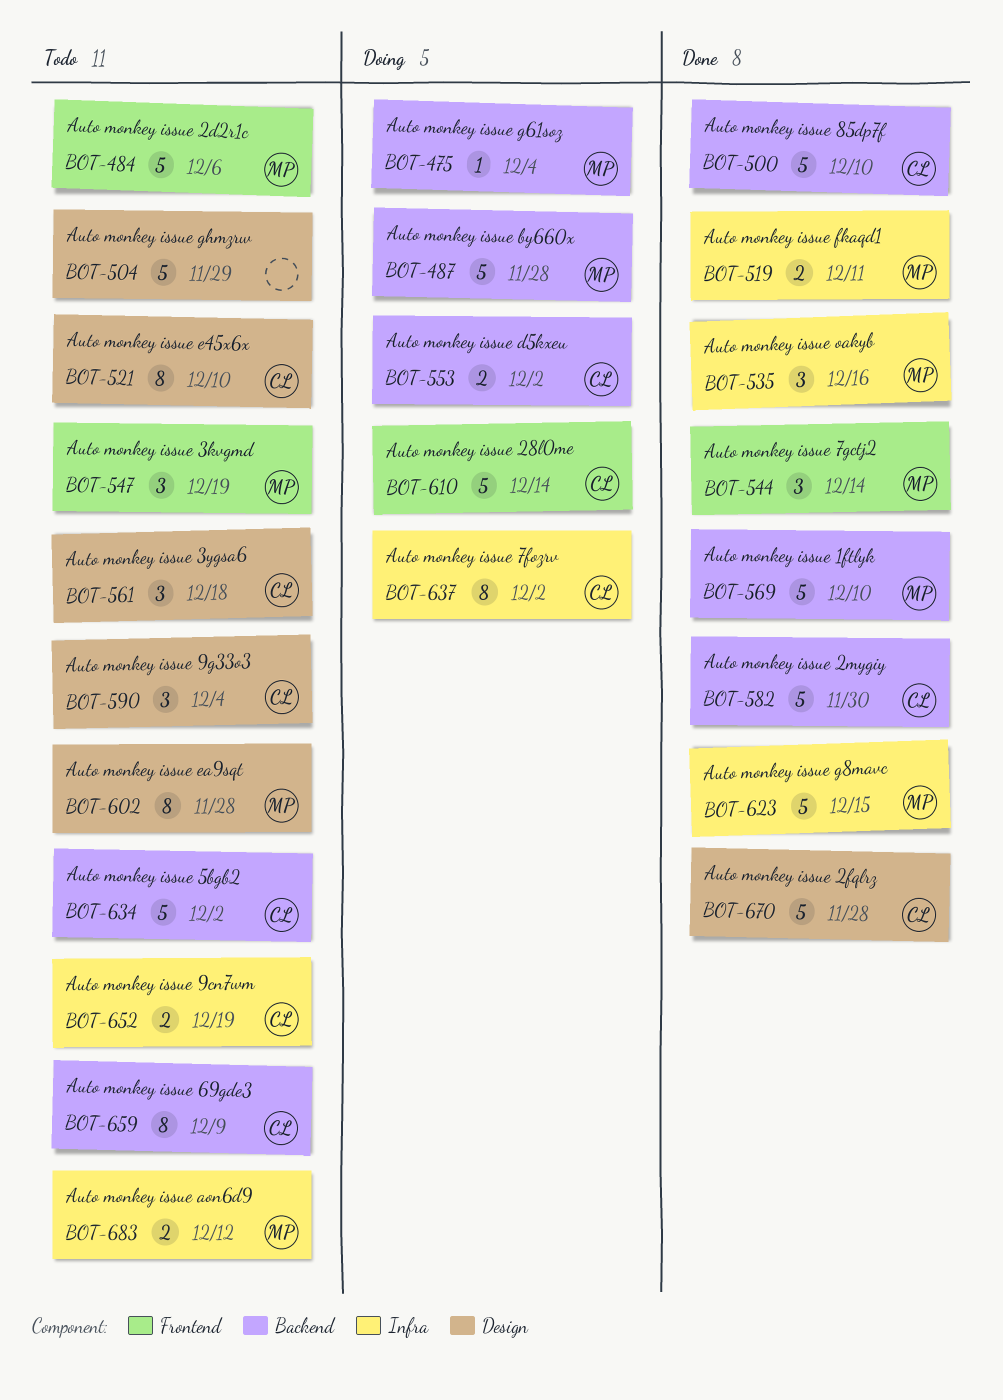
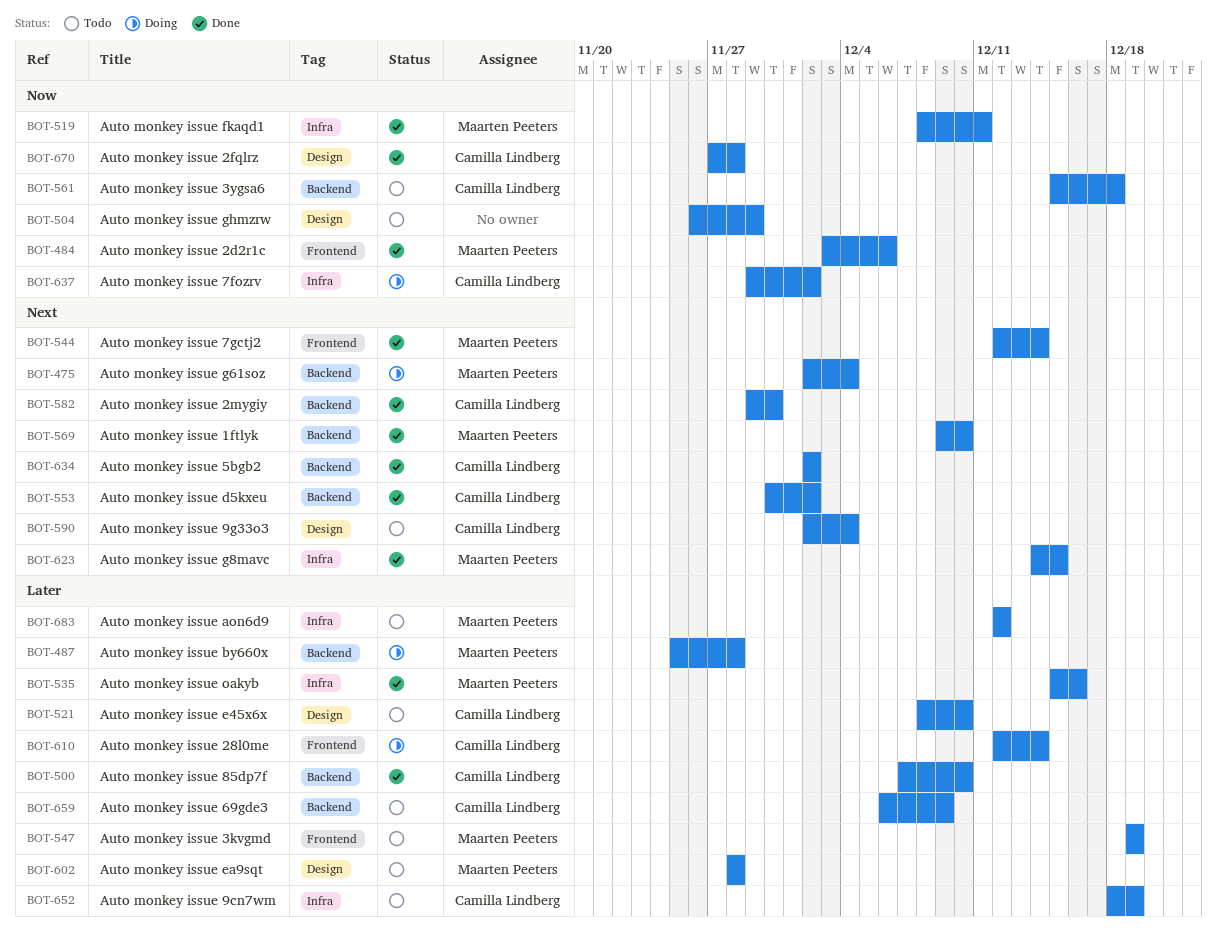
BOT-484, status: Todo -> Done
BOT-553, status: Doing -> Done
BOT-561, label: Design -> Backend
BOT-634, status: Todo -> Done

